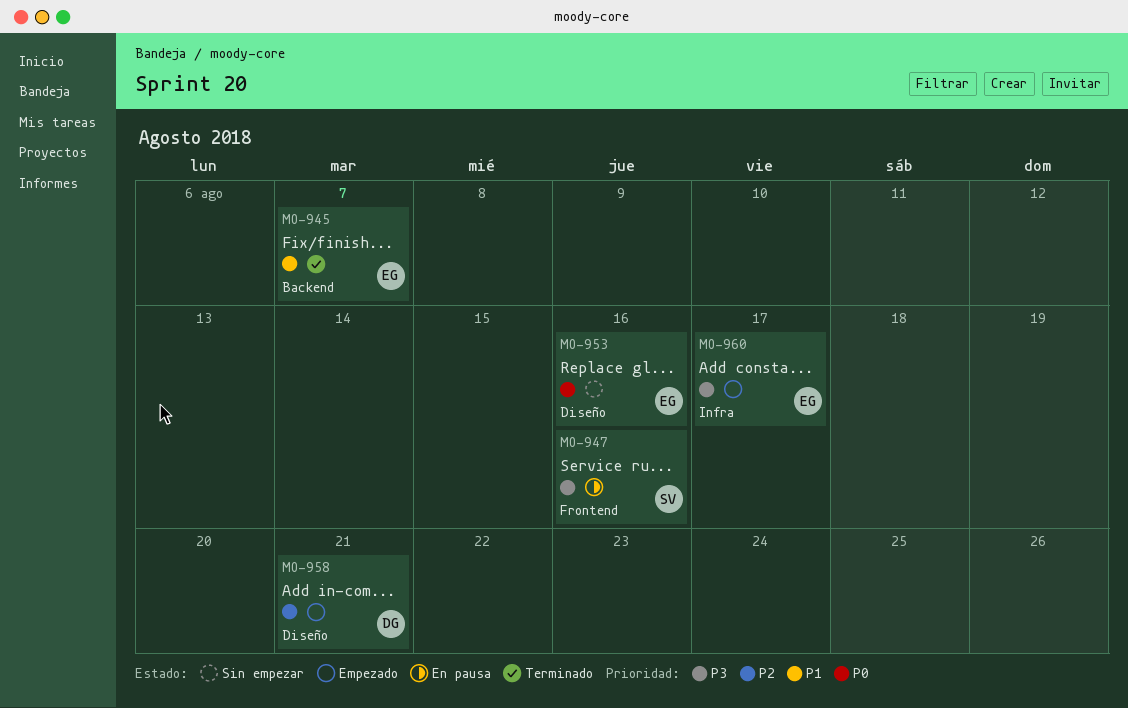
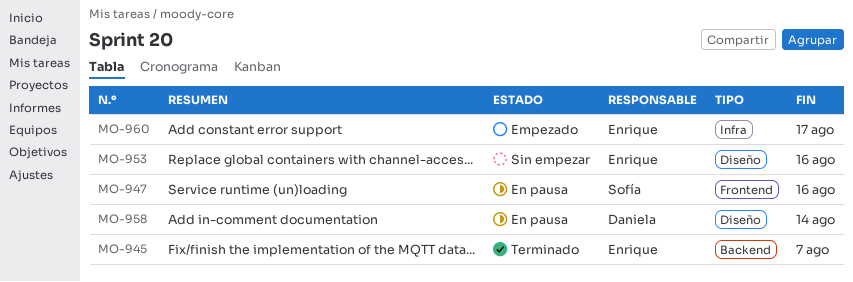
MO-958, status: Empezado -> En pausa
MO-958, due: Aug 21 -> Aug 14

